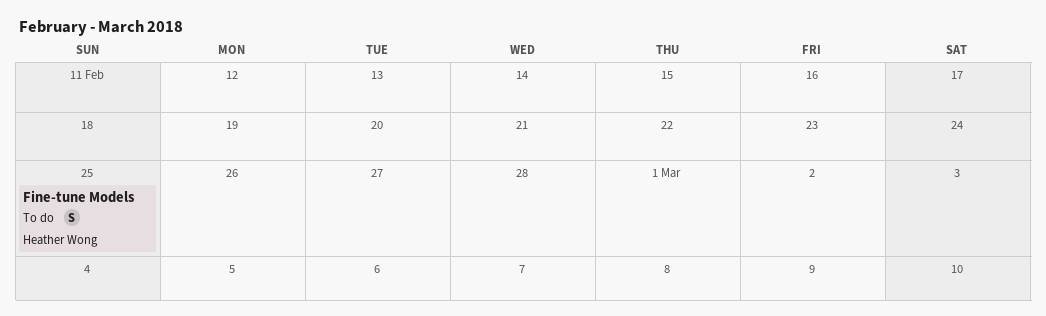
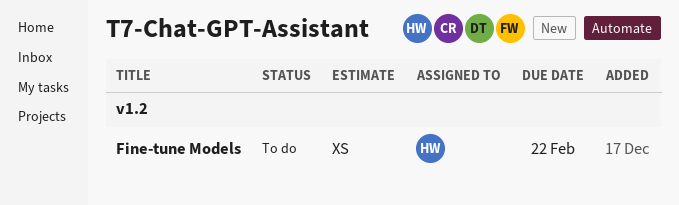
Fine-tune Models, estimate: S -> XS
Fine-tune Models, due: Feb 25 -> Feb 22

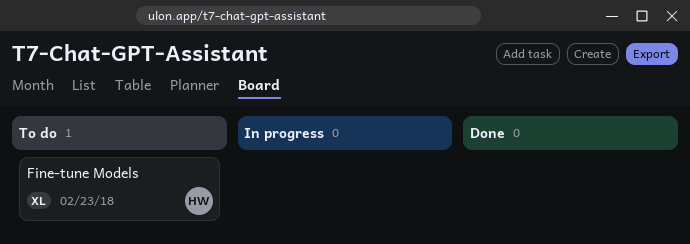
Fine-tune Models, estimate: XS -> XL
Fine-tune Models, due: Feb 22 -> Feb 23

